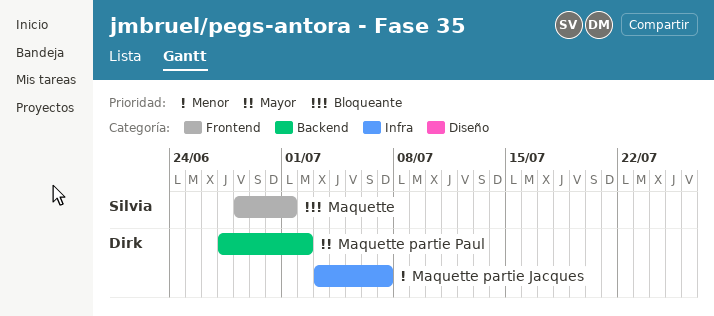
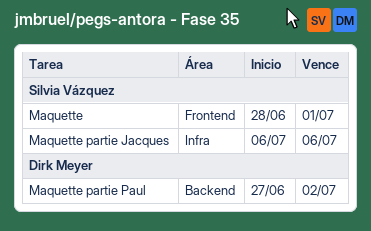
Maquette partie Jacques, owner: Dirk Meyer -> Silvia Vázquez
Maquette partie Jacques, start: Jul 3 -> Jul 6
Maquette partie Jacques, due: Jul 7 -> Jul 6

